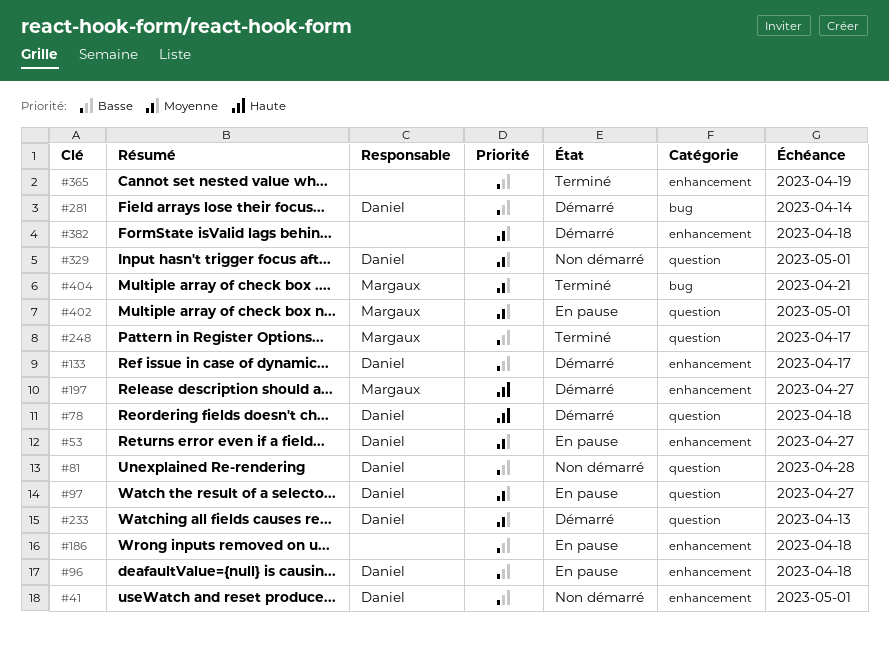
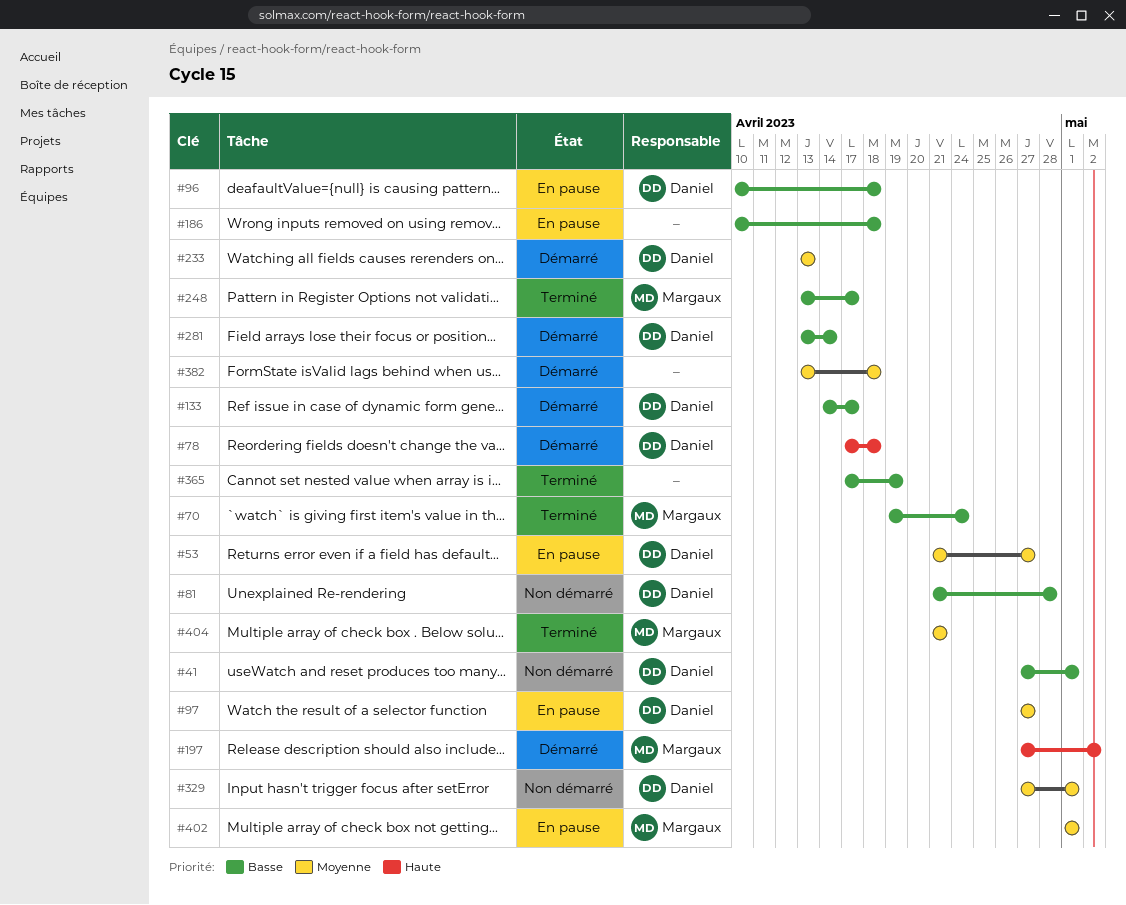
#70: none -> present
#197, due: Apr 27 -> May 2

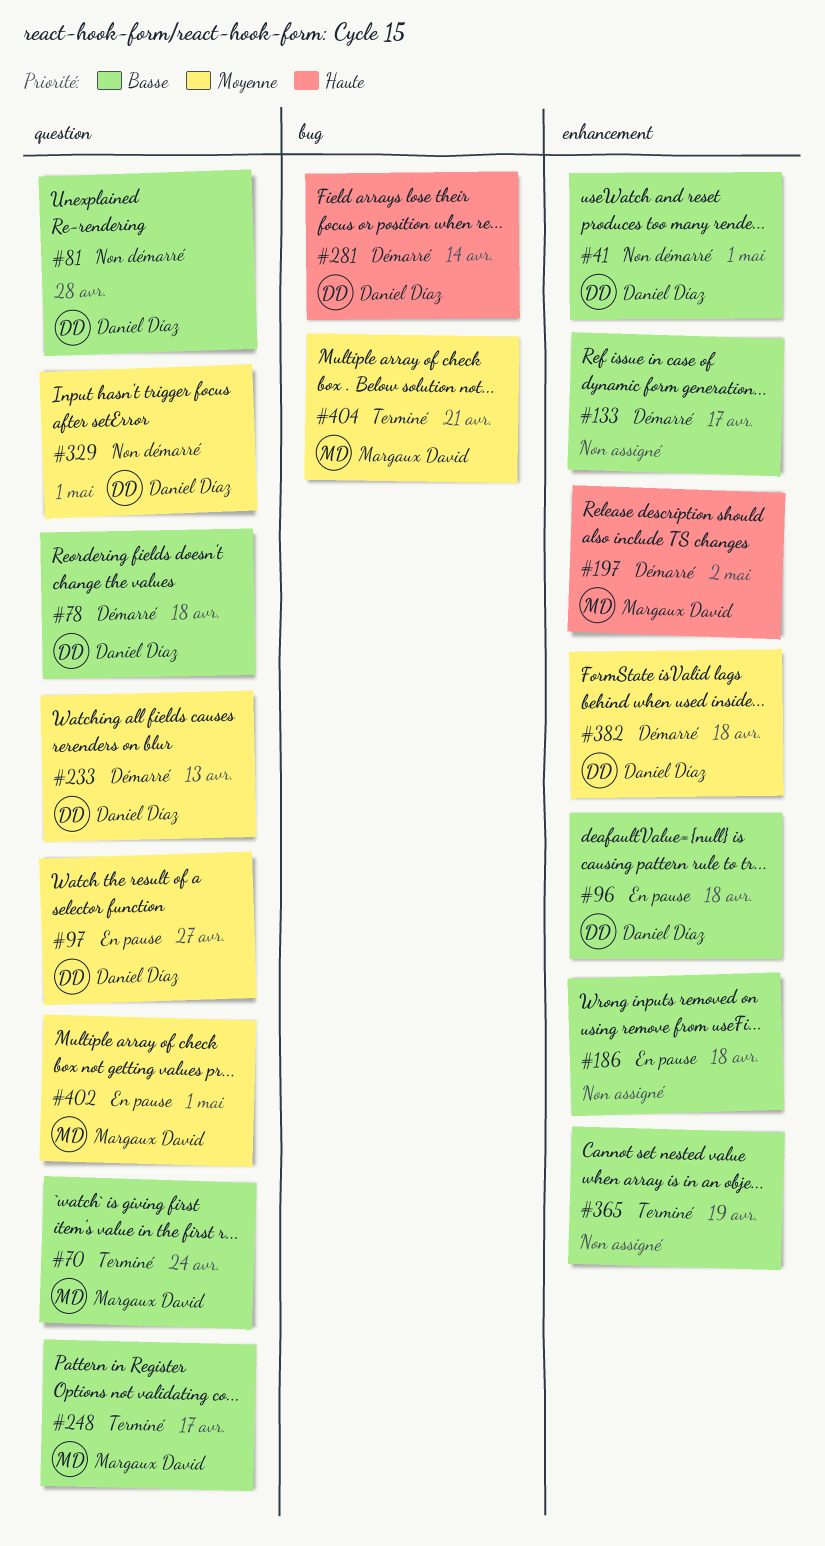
#53: present -> none
#78, priority: Haute -> Basse
#133, owner: Daniel Díaz -> none
#281, priority: Basse -> Haute
#382, owner: none -> Daniel Díaz

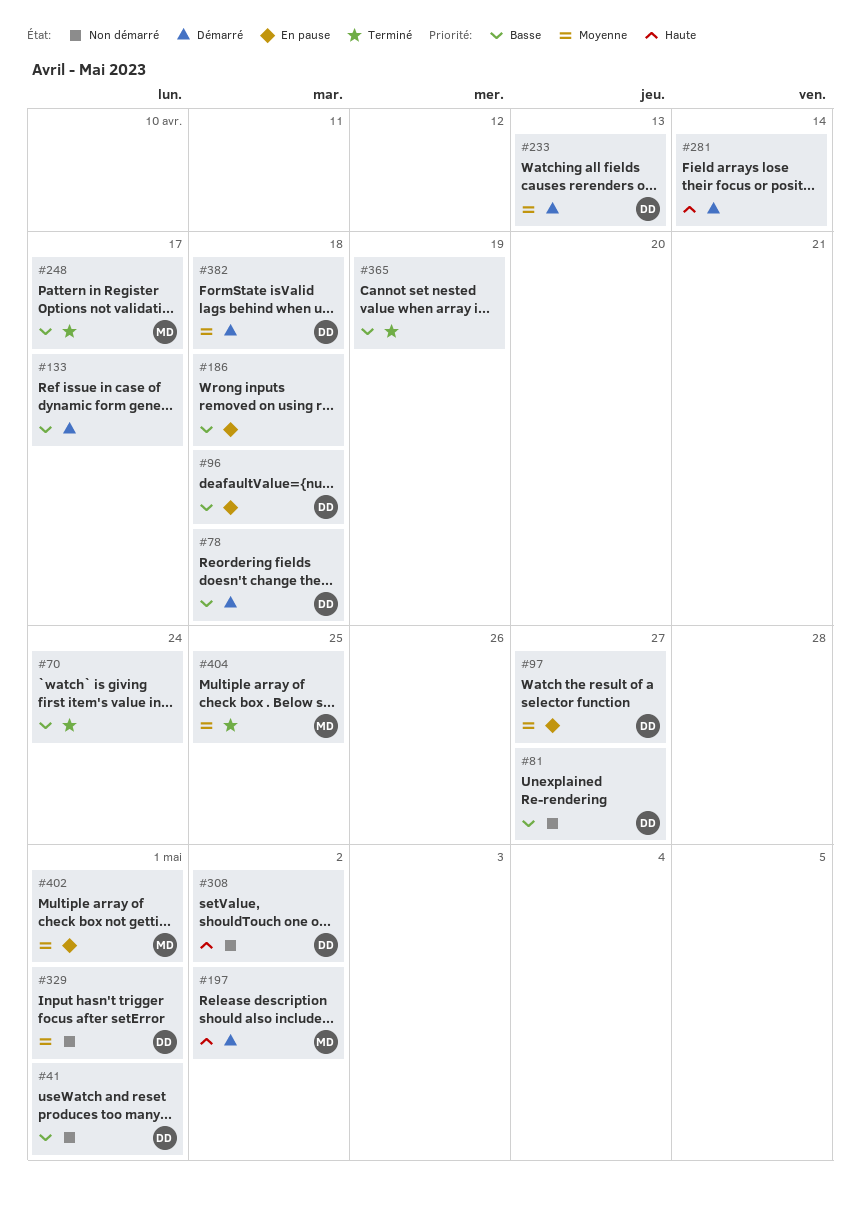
#70, owner: Margaux David -> none
#81, due: Apr 28 -> Apr 27
#281, owner: Daniel Díaz -> none
#308: none -> present
#404, due: Apr 21 -> Apr 25

